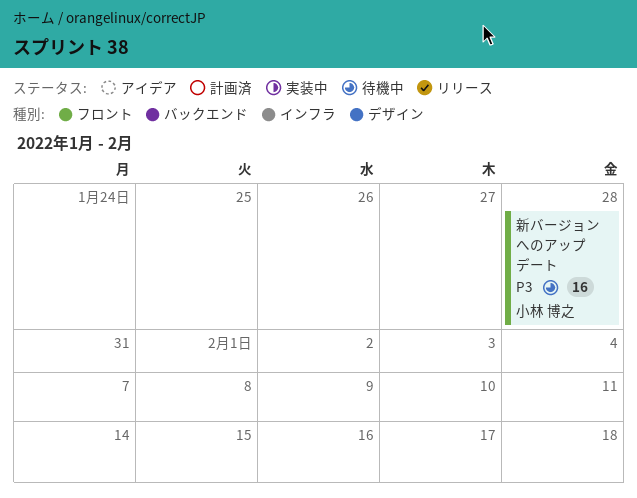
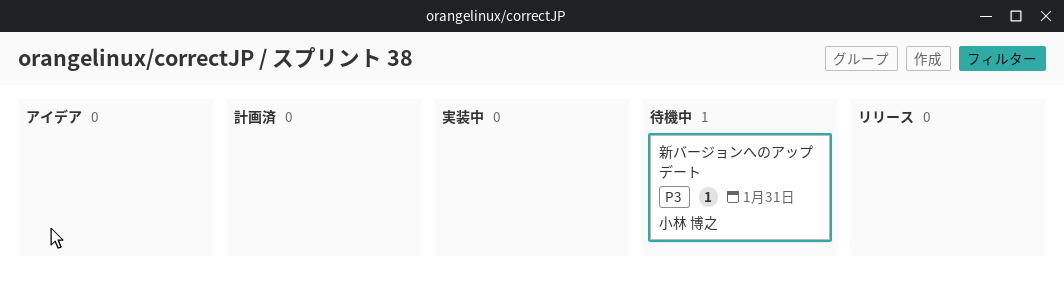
新バージョンへのアップデート, estimate: 16 -> 1
新バージョンへのアップデート, due: Jan 28 -> Jan 31

